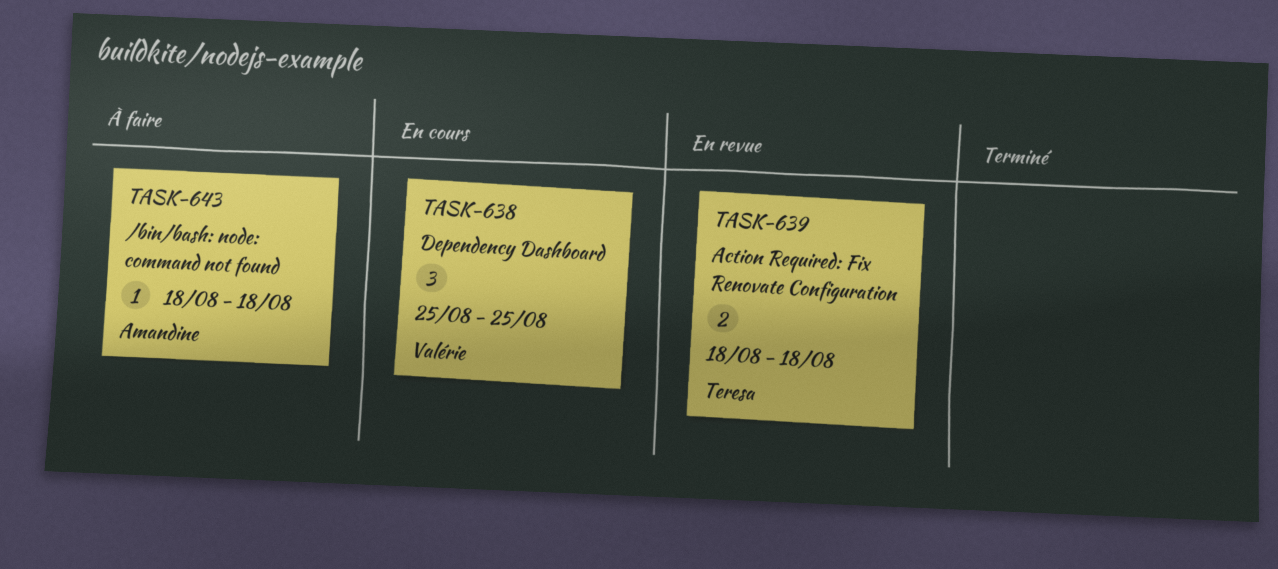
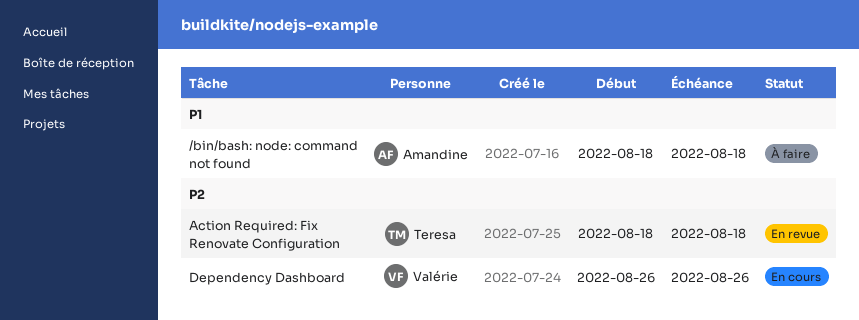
Dependency Dashboard, start: Aug 25 -> Aug 26
Dependency Dashboard, due: Aug 25 -> Aug 26

